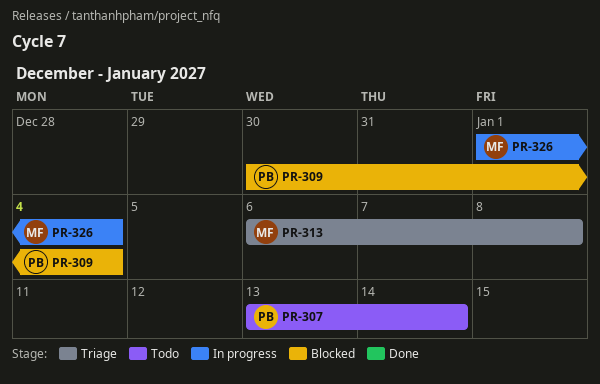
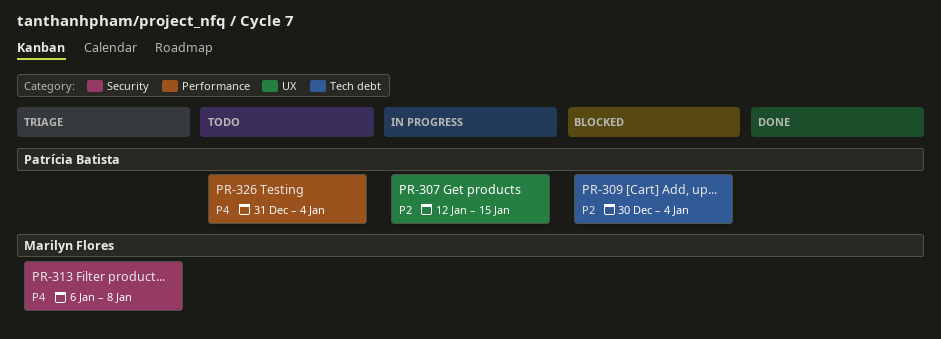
PR-307, status: Todo -> In progress
PR-307, start: Jan 13 -> Jan 12
PR-307, due: Jan 14 -> Jan 15
PR-326, status: In progress -> Todo
PR-326, owner: Marilyn Flores -> Patrícia Batista
PR-326, start: Jan 1 -> Dec 31

